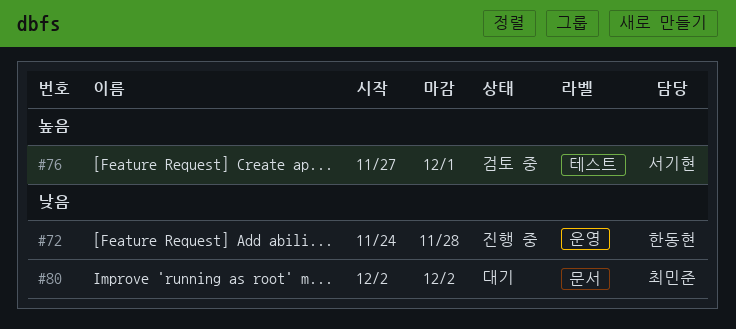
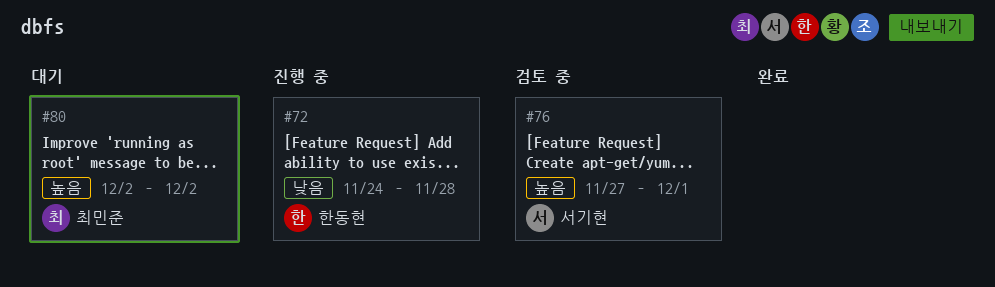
#80, priority: 낮음 -> 높음

